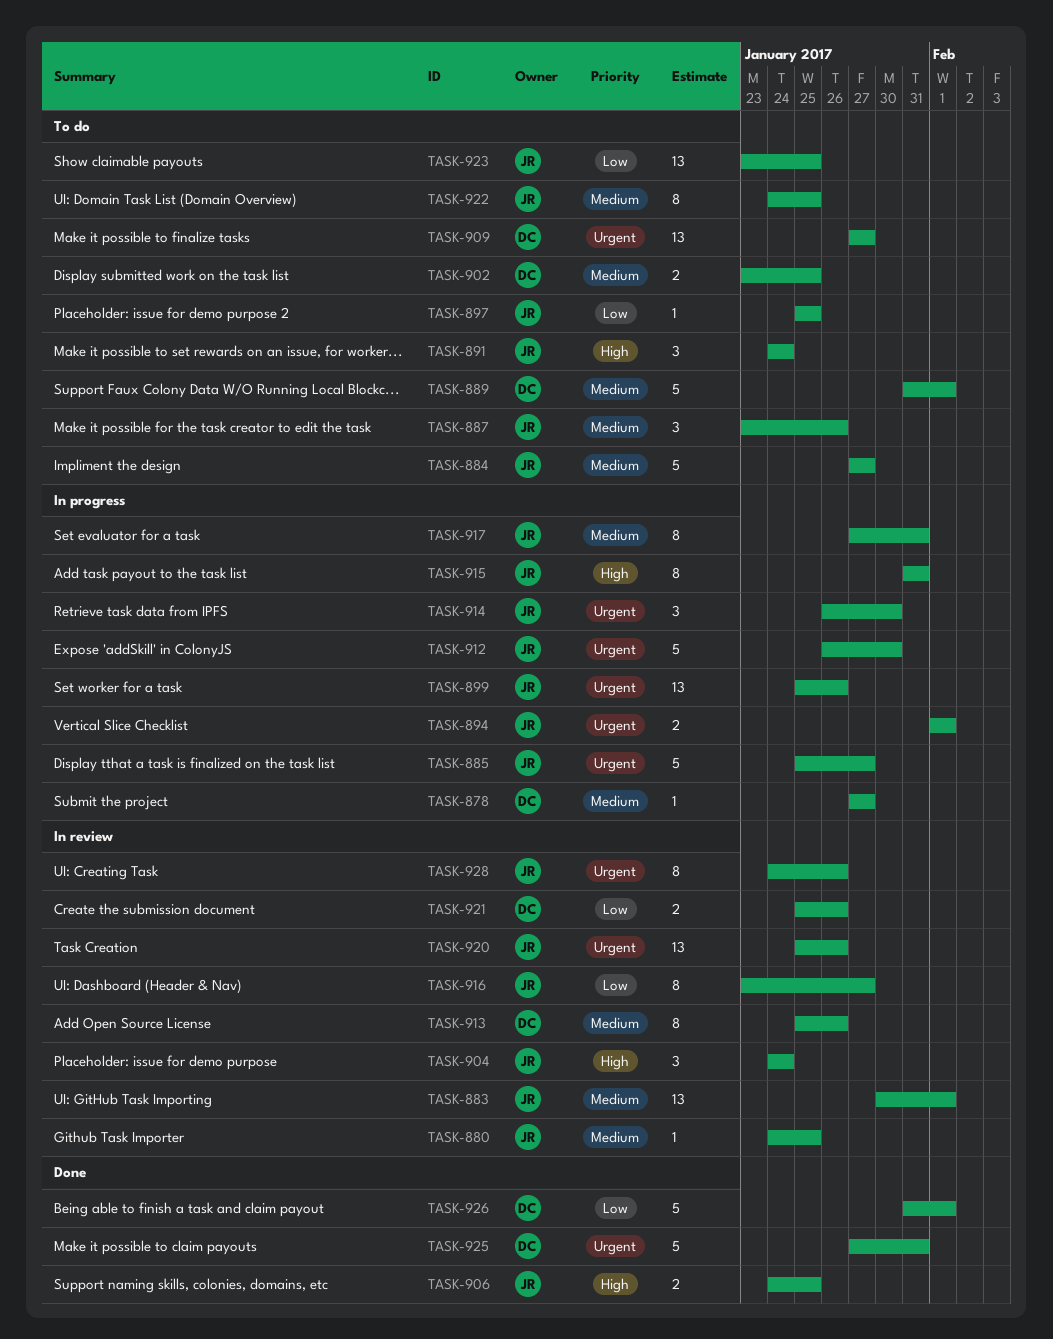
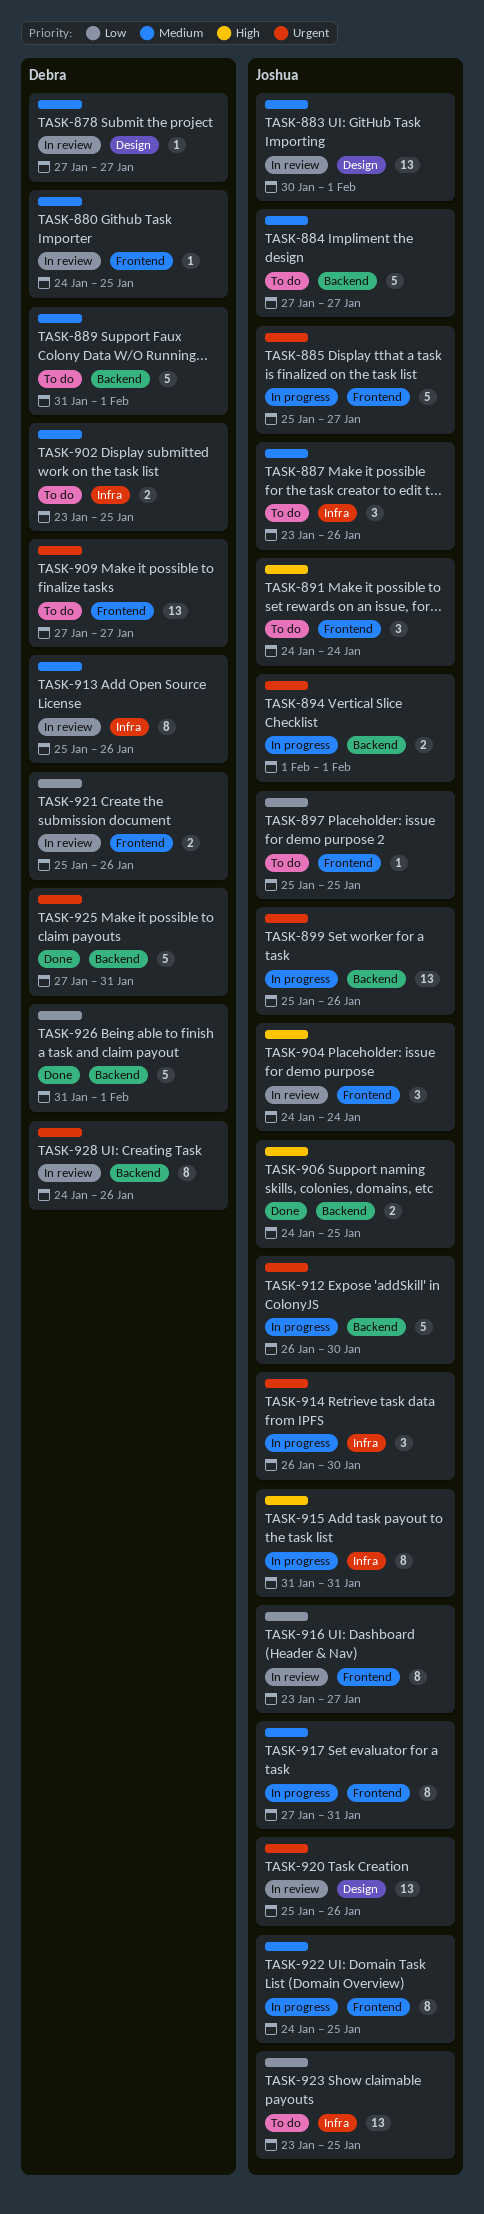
TASK-878, status: In progress -> In review
TASK-880, owner: Joshua -> Debra
TASK-922, status: To do -> In progress
TASK-928, owner: Joshua -> Debra

